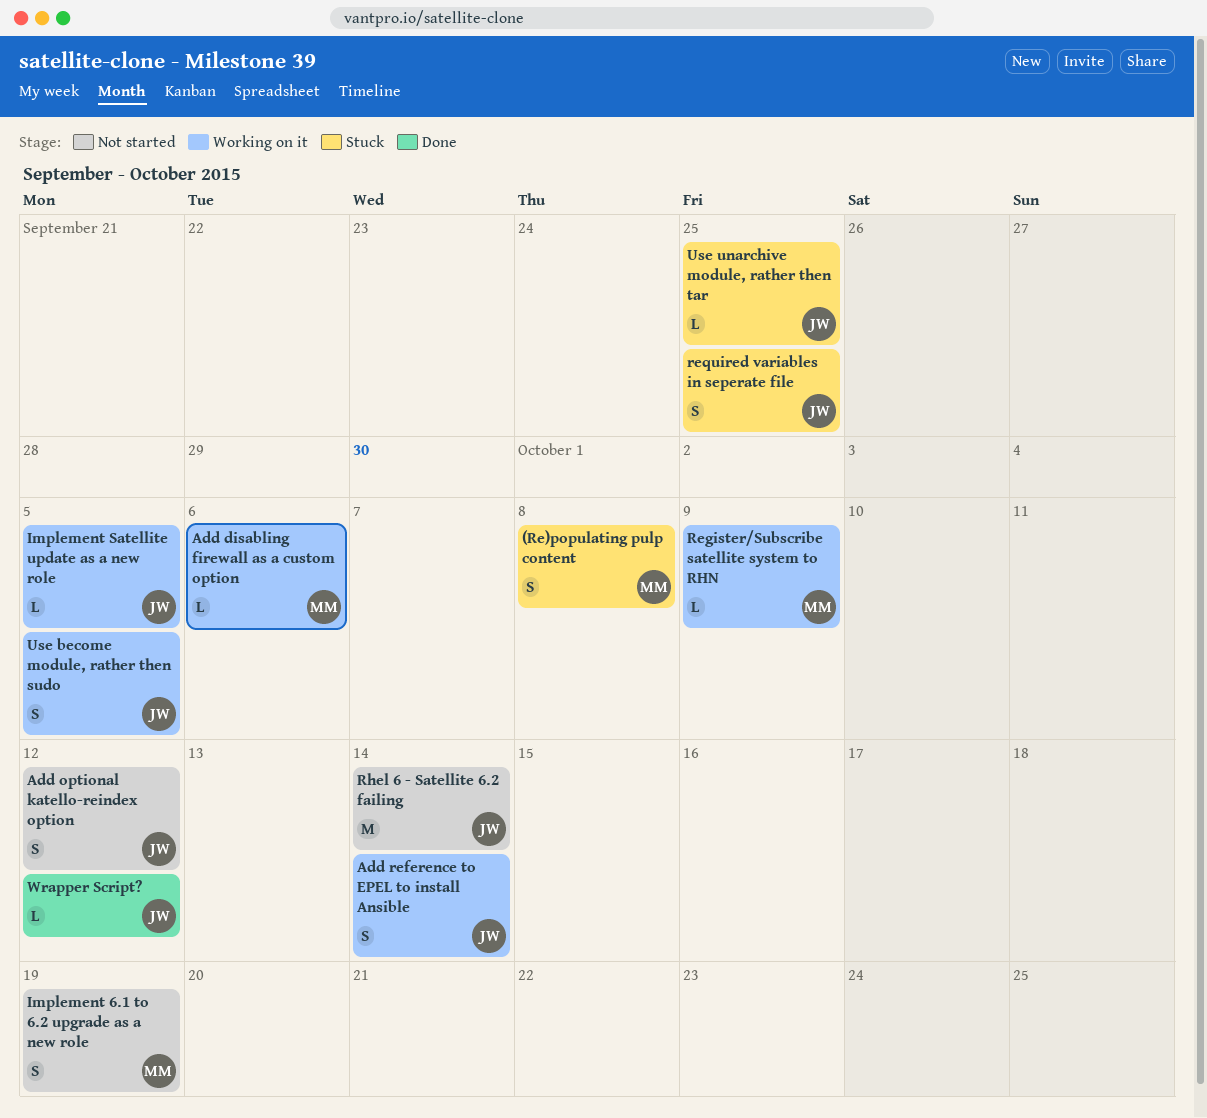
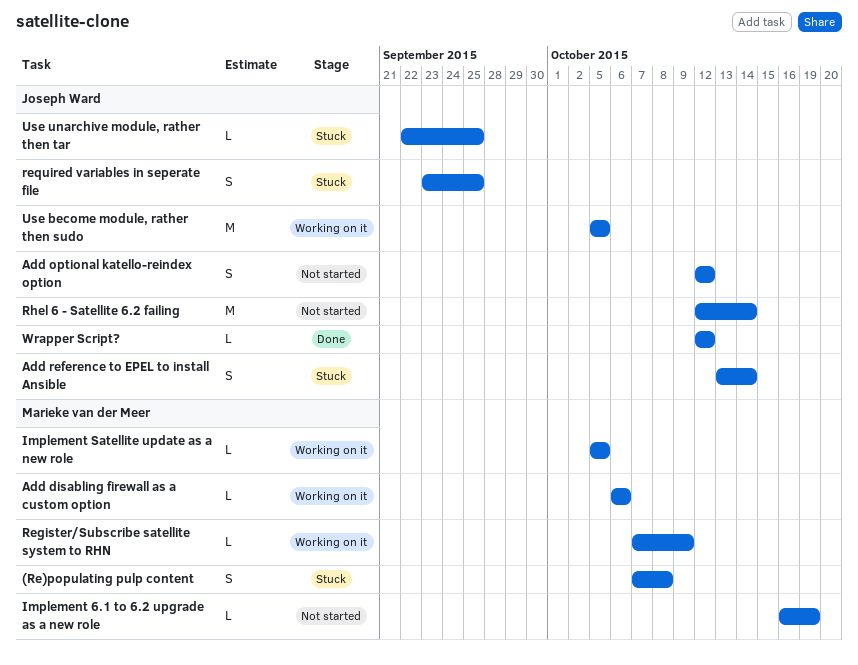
Add reference to EPEL to install Ansible, status: Working on it -> Stuck
Implement 6.1 to 6.2 upgrade as a new role, estimate: S -> L
Implement Satellite update as a new role, owner: Joseph Ward -> Marieke van der Meer
Use become module, rather then sudo, estimate: S -> M

